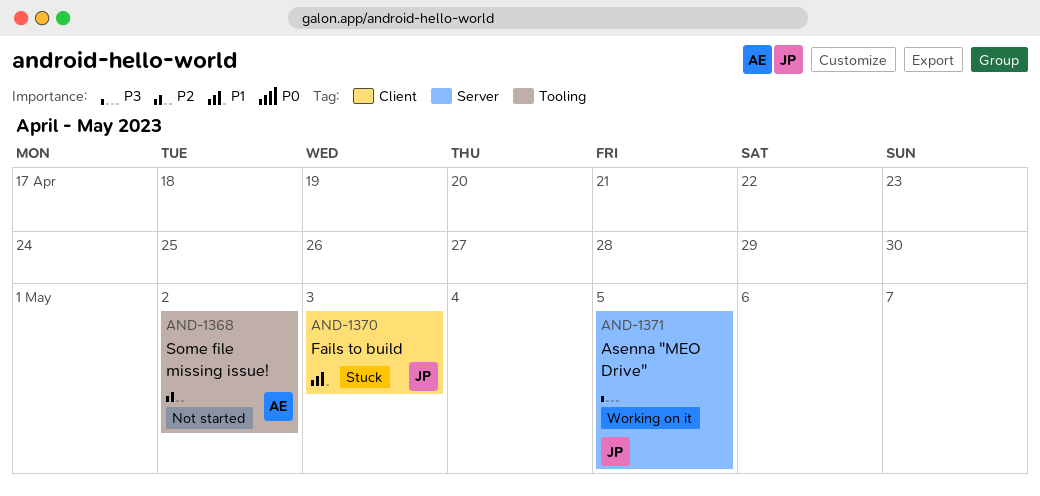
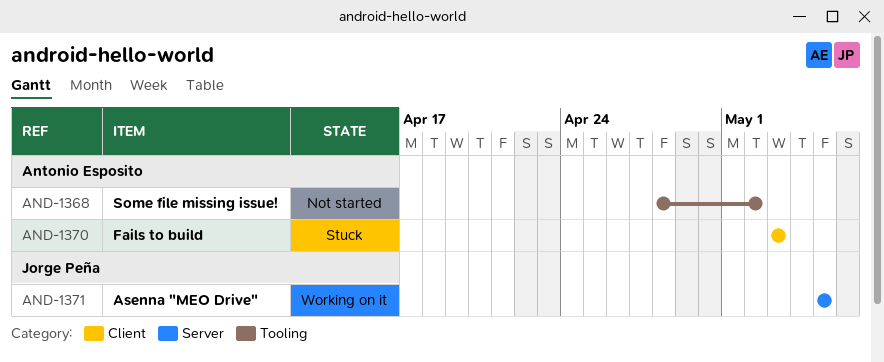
AND-1370, owner: Jorge Peña -> Antonio Esposito

